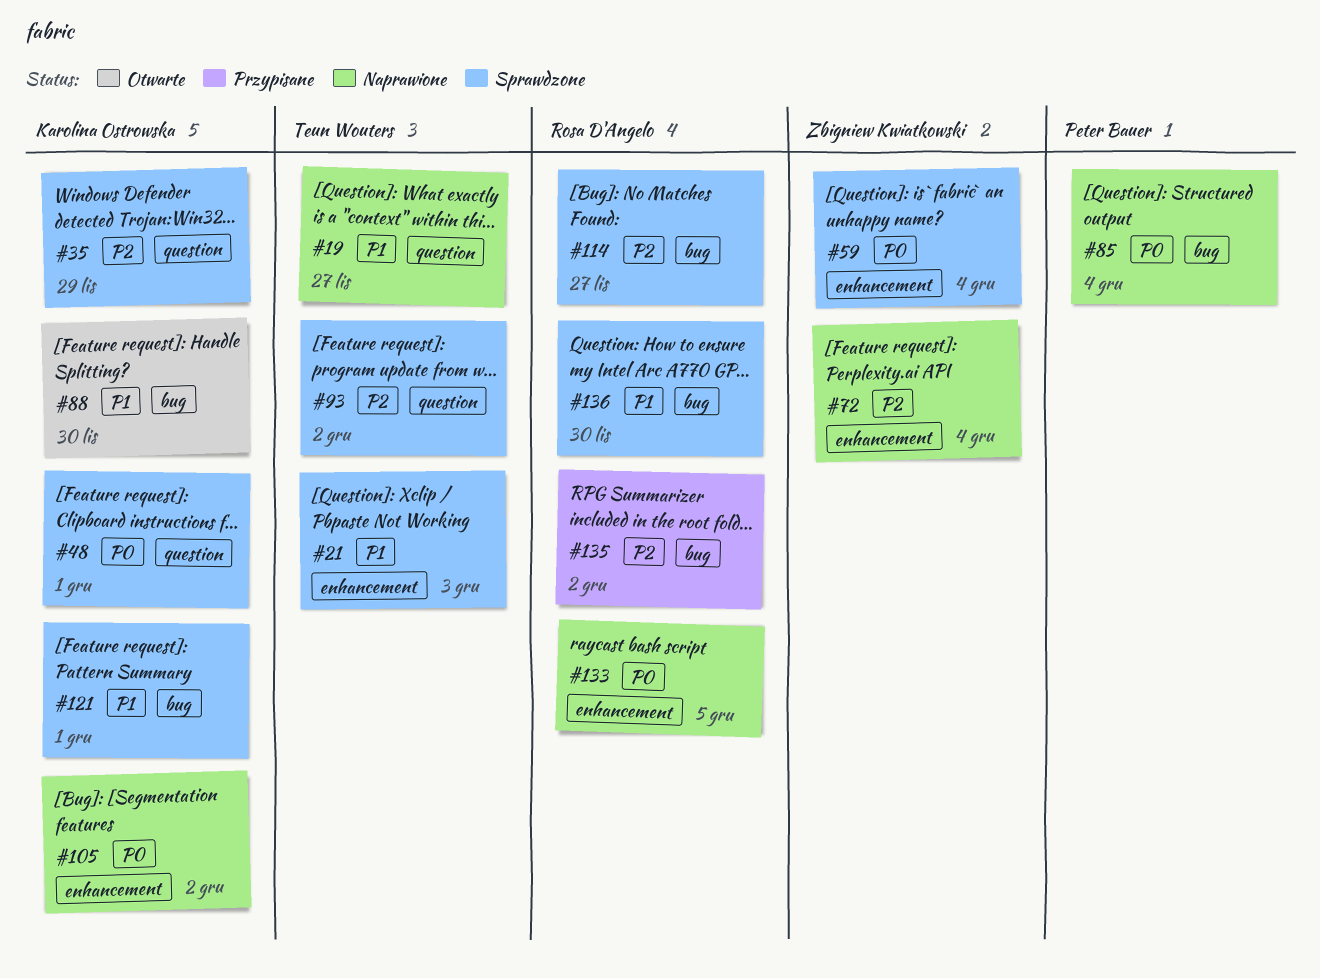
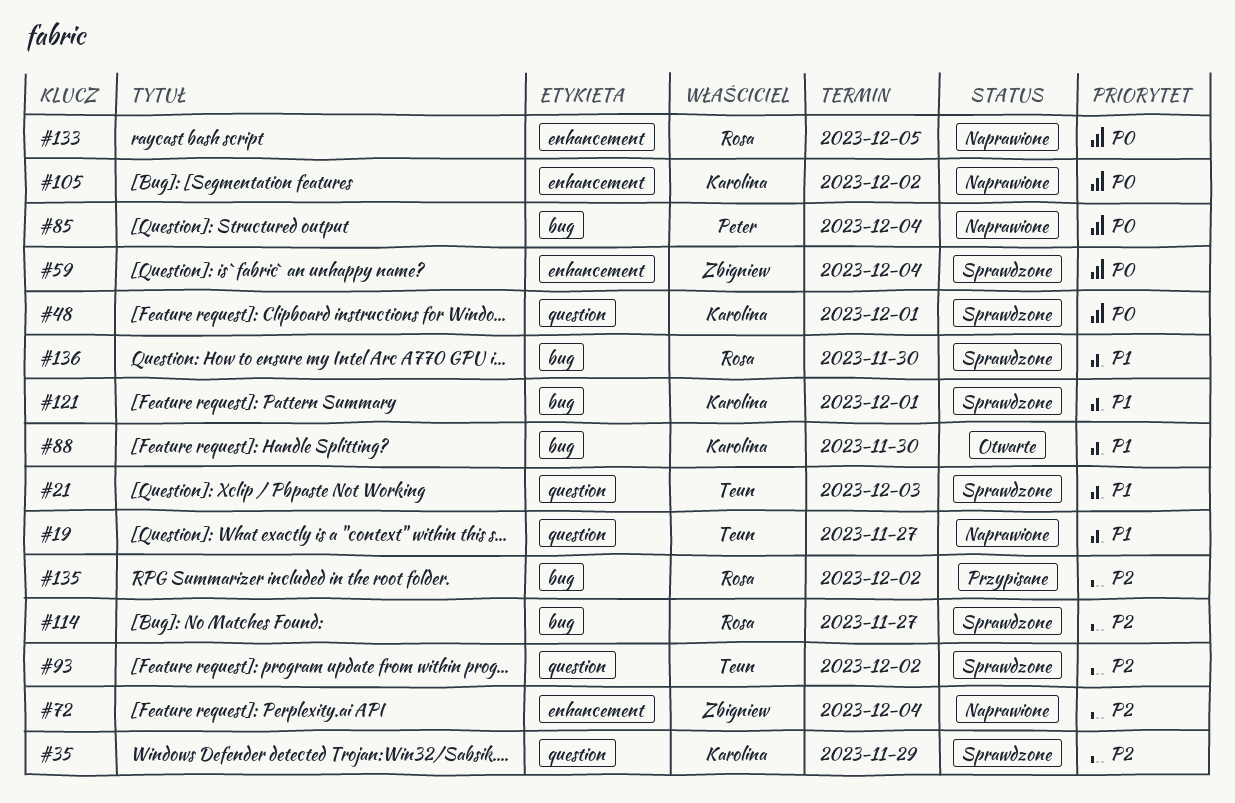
#21, label: enhancement -> question

